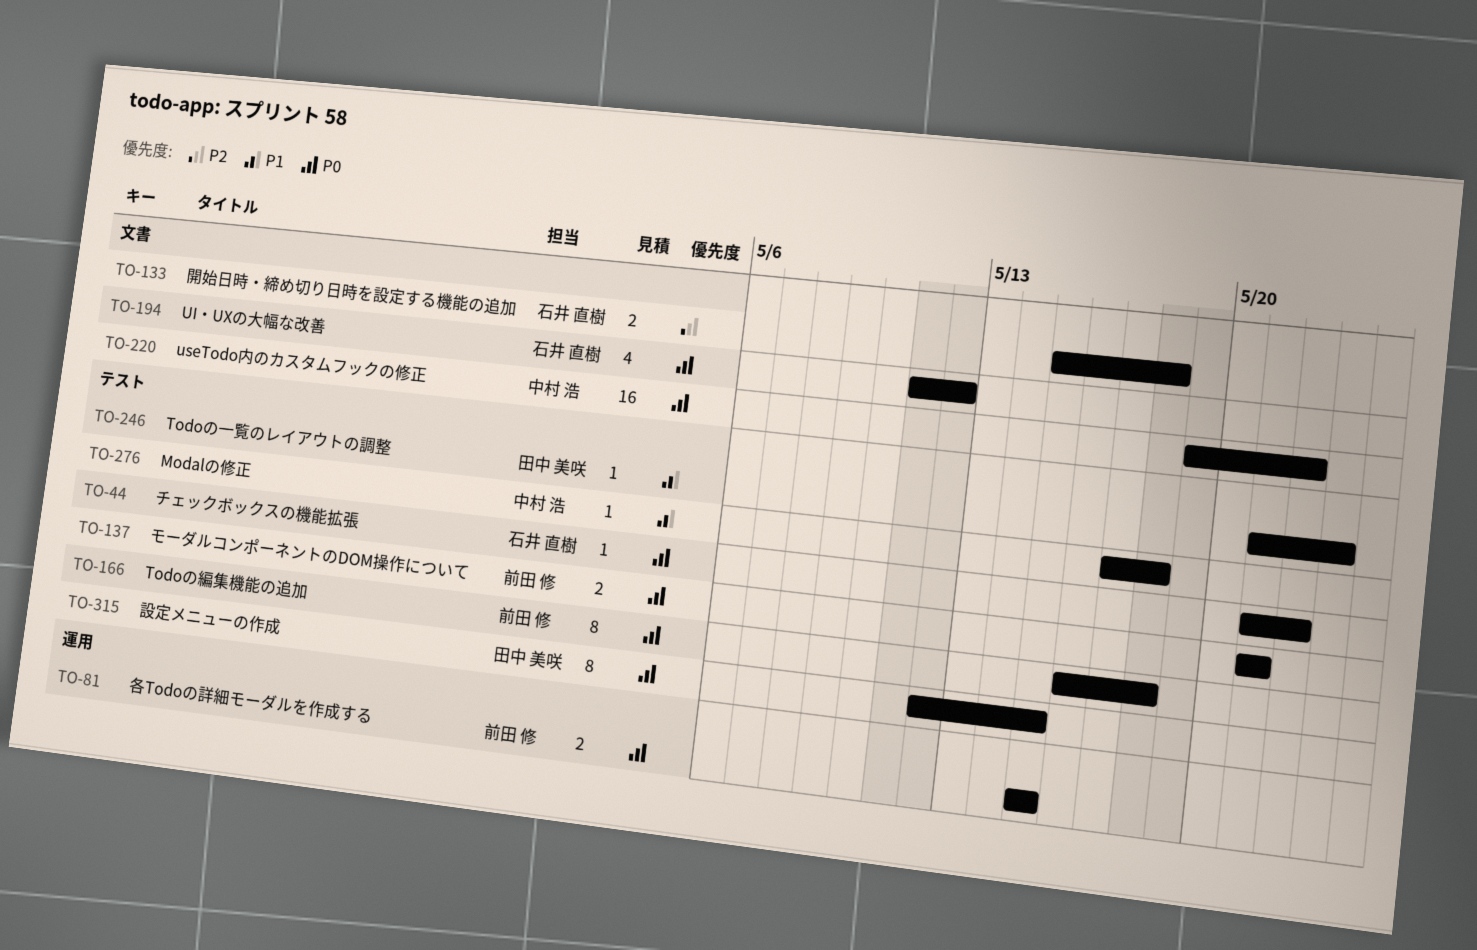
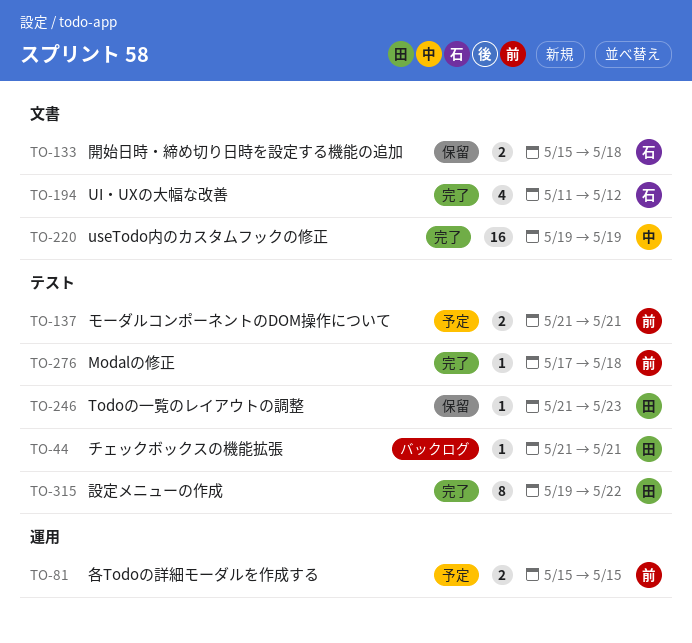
TO-44, owner: 石井 直樹 -> 田中 美咲
TO-44, due: May 22 -> May 21
TO-166: present -> none
TO-220, due: May 22 -> May 19
TO-276, owner: 中村 浩 -> 前田 修
TO-315, start: May 12 -> May 19
TO-315, due: May 15 -> May 22

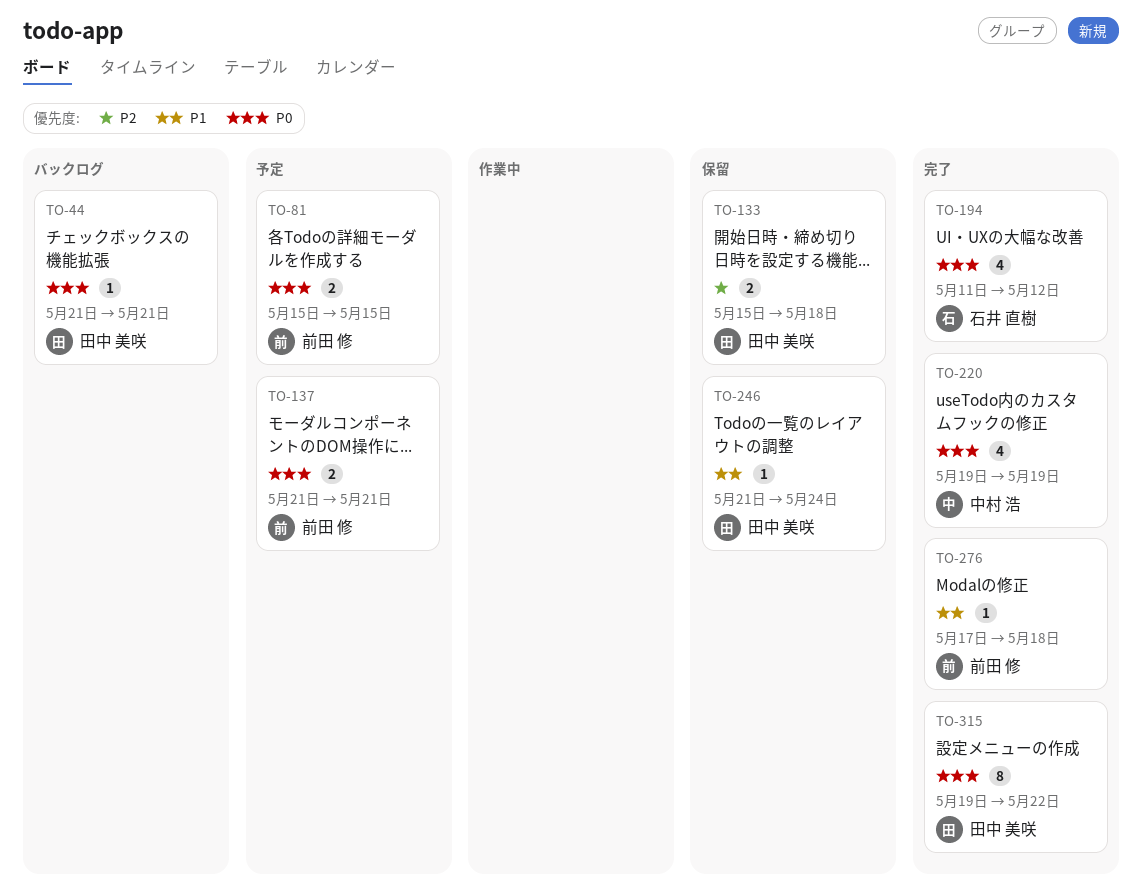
TO-133, owner: 石井 直樹 -> 田中 美咲
TO-220, estimate: 16 -> 4
TO-246, due: May 23 -> May 24

